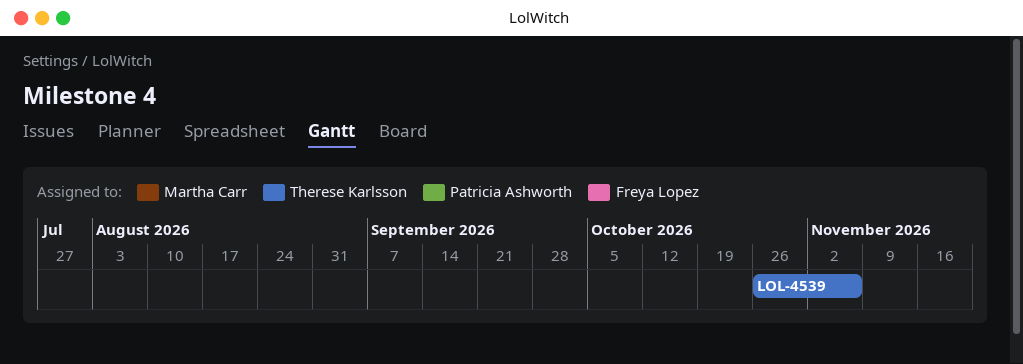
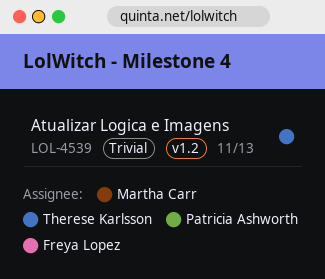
LOL-4539, due: Nov 6 -> Nov 13

